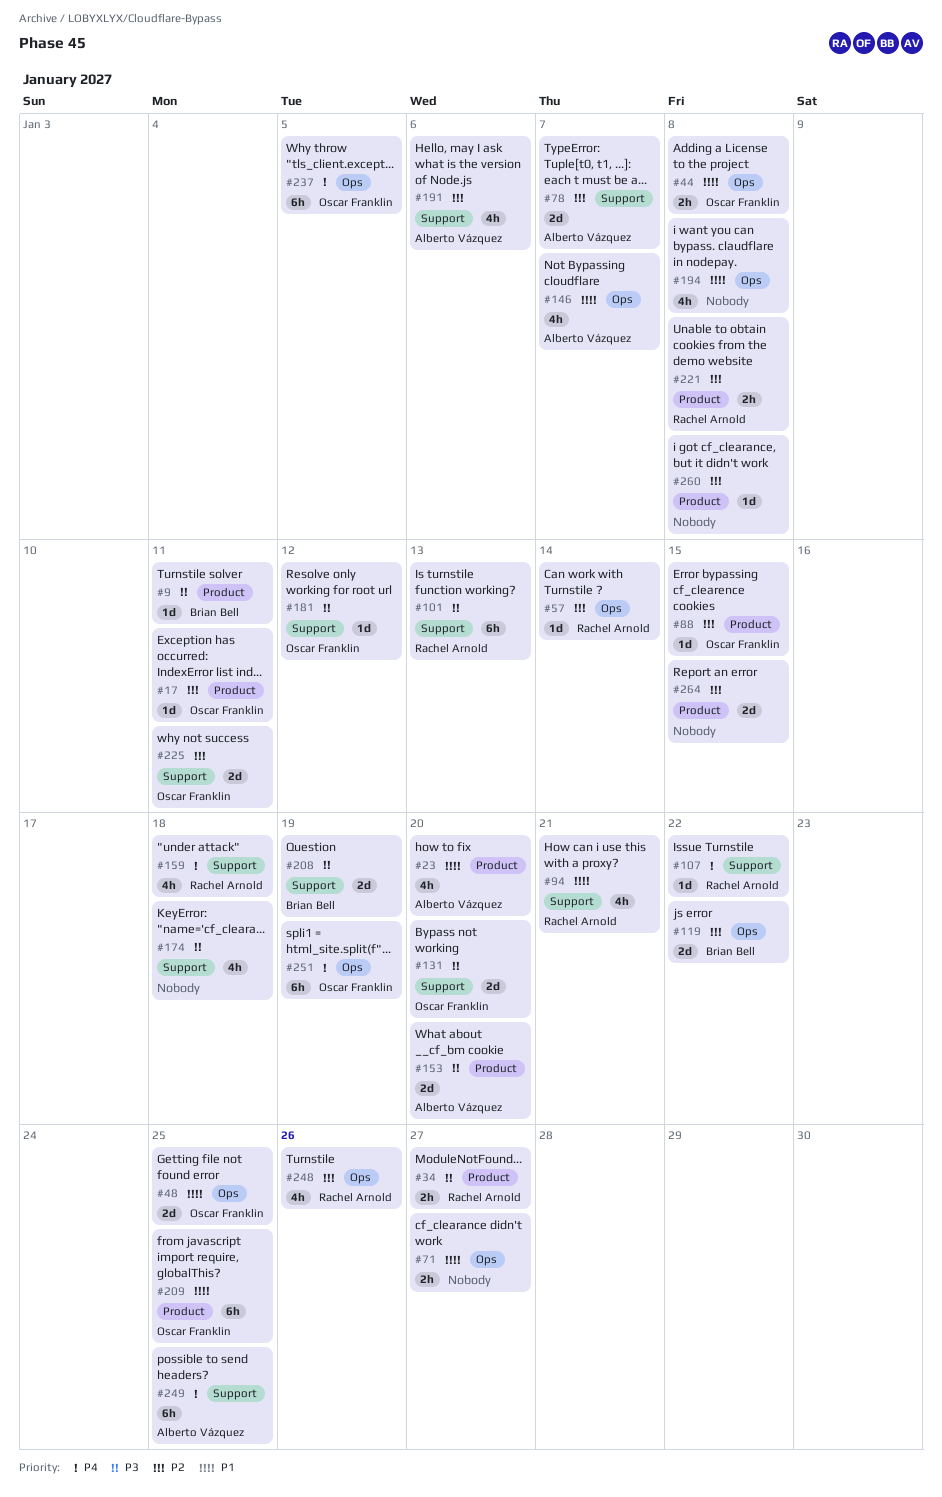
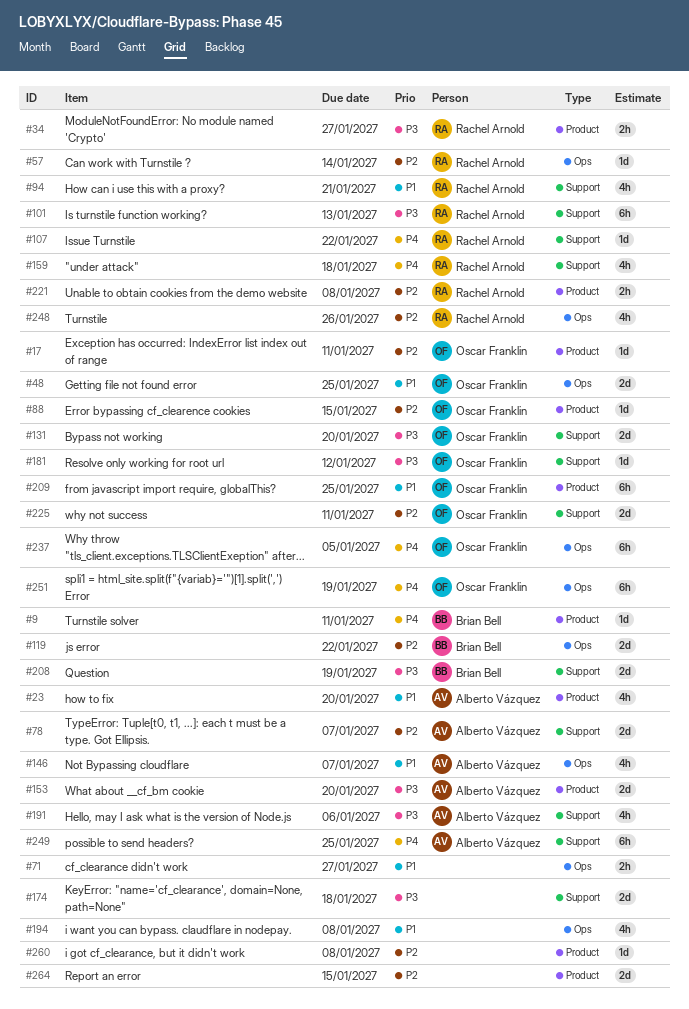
#9, priority: P3 -> P4
#44: present -> none
#174, estimate: 4h -> 2d
#191, priority: P2 -> P3

